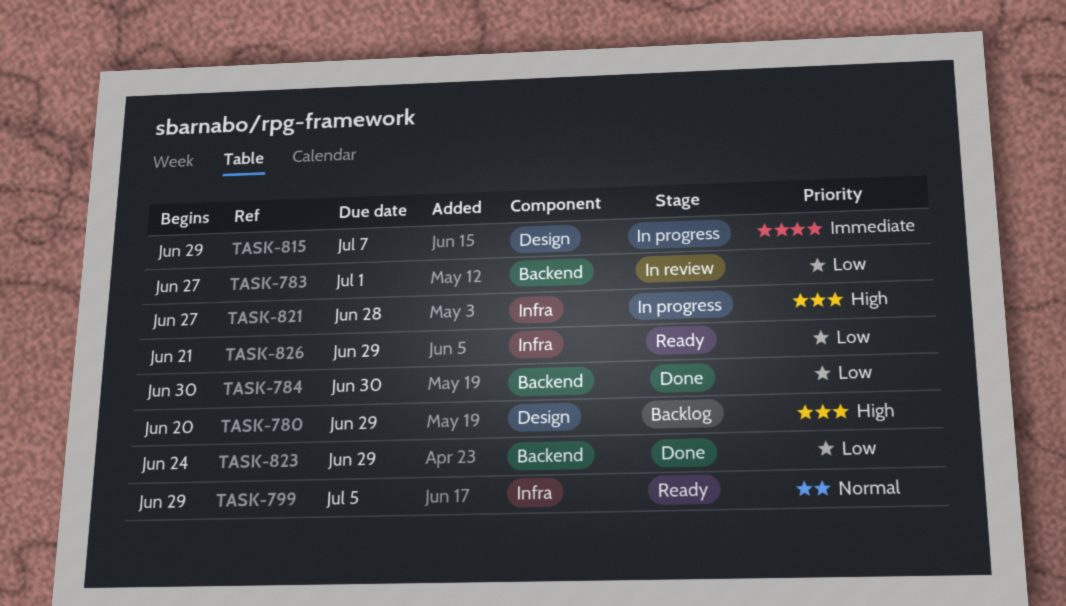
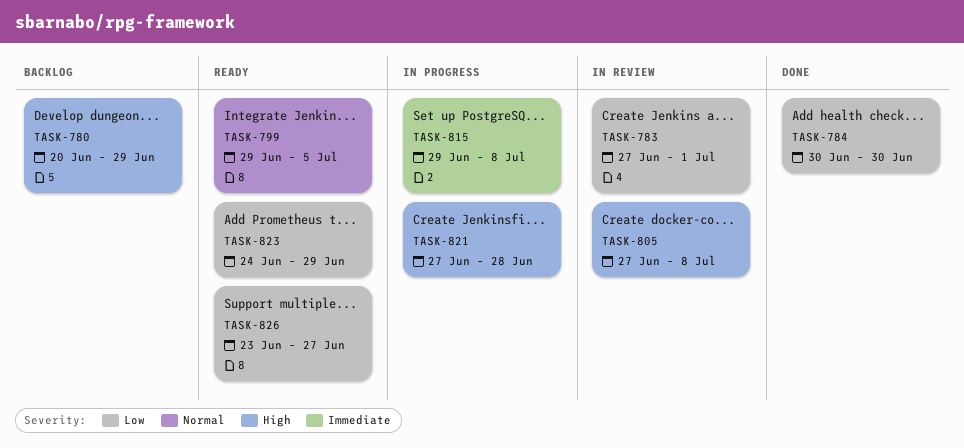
TASK-805: none -> present
TASK-815, due: Jul 7 -> Jul 8
TASK-823, status: Done -> Ready
TASK-826, start: Jun 21 -> Jun 23
TASK-826, due: Jun 29 -> Jun 27

